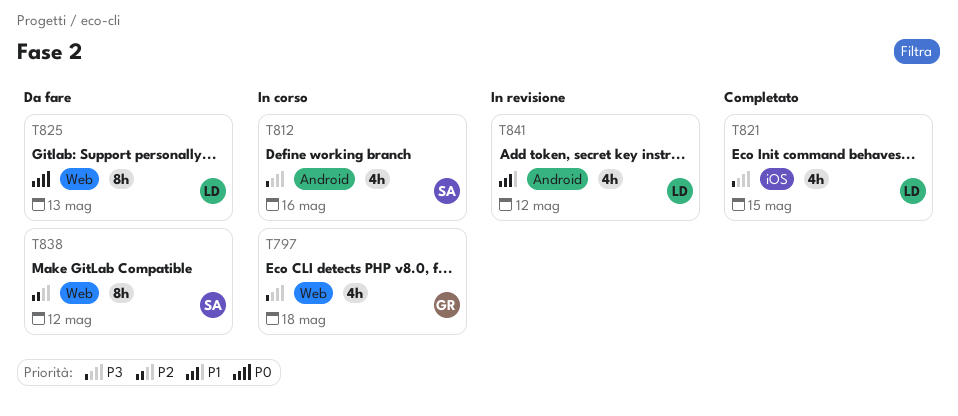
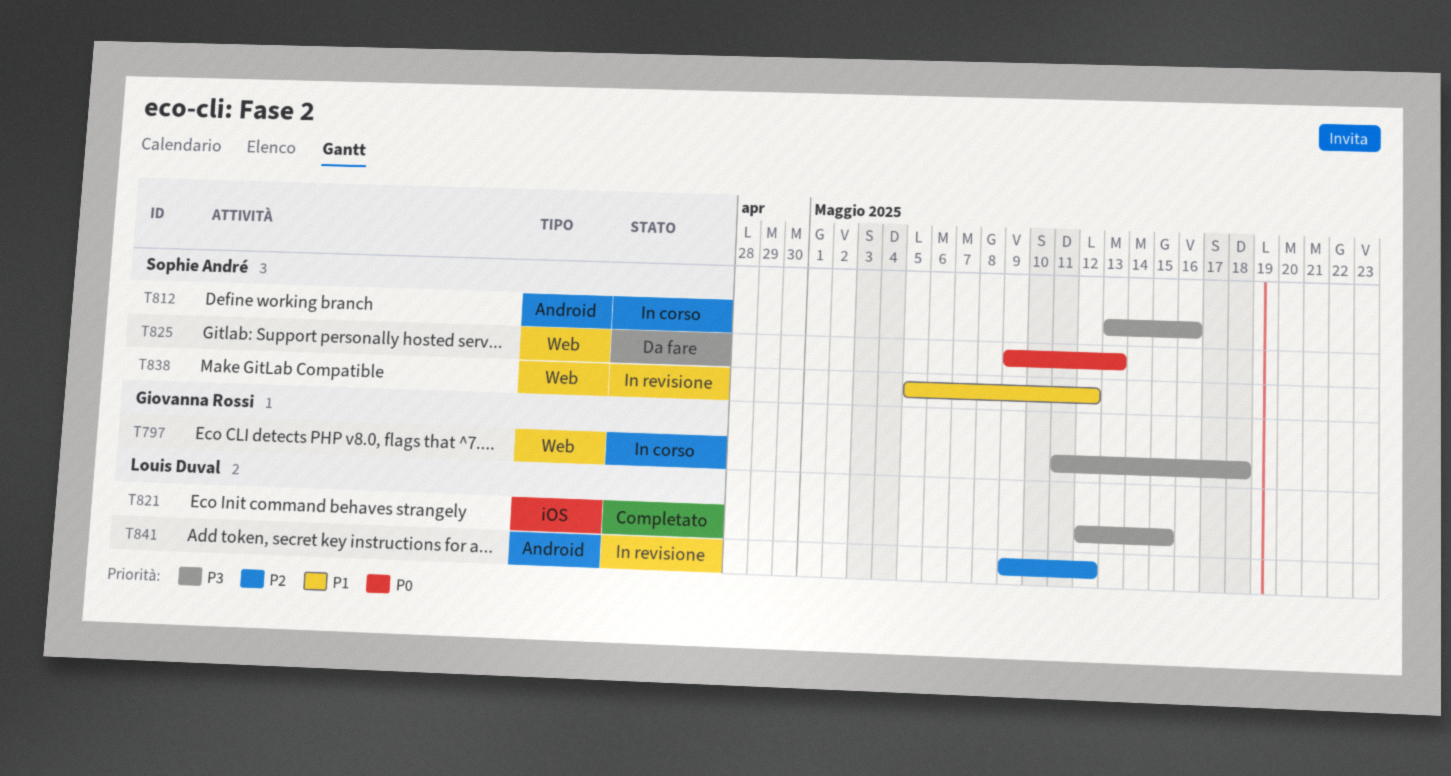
T825, owner: Louis Duval -> Sophie André
T838, status: Da fare -> In revisione
T838, priority: P2 -> P1
T841, priority: P1 -> P2

